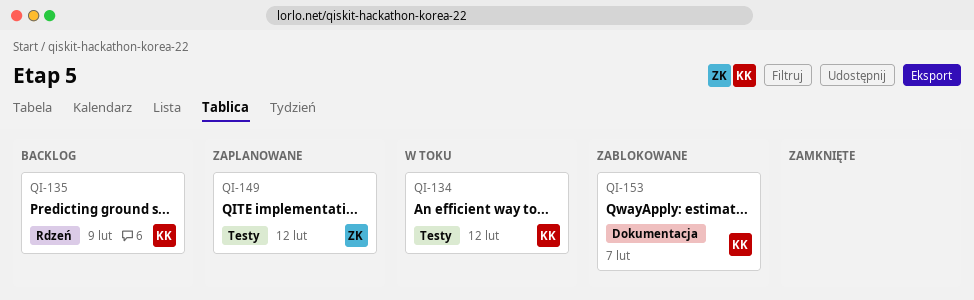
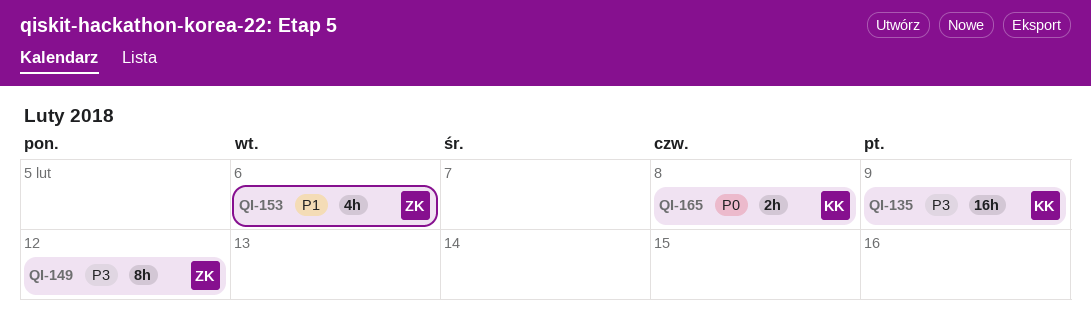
QI-134: present -> none
QI-153, owner: KK -> ZK
QI-153, due: Feb 7 -> Feb 6
QI-165: none -> present

